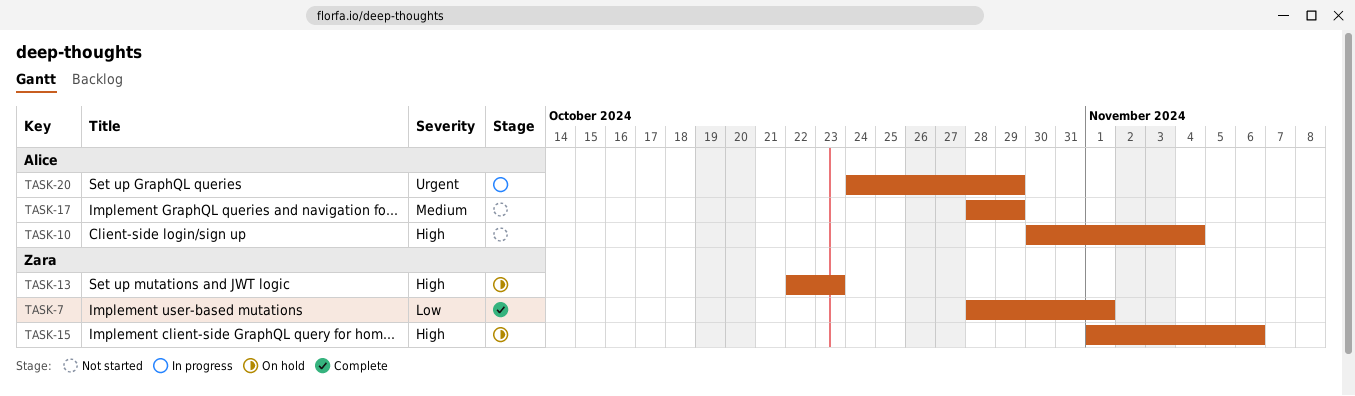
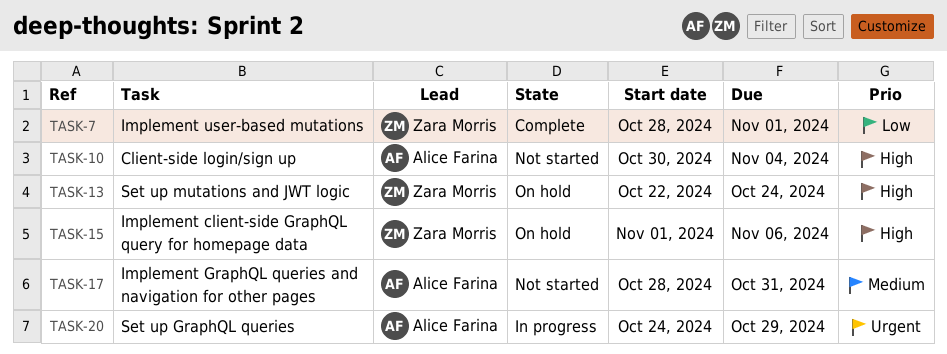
TASK-13, due: Oct 23 -> Oct 24
TASK-17, due: Oct 29 -> Oct 31

